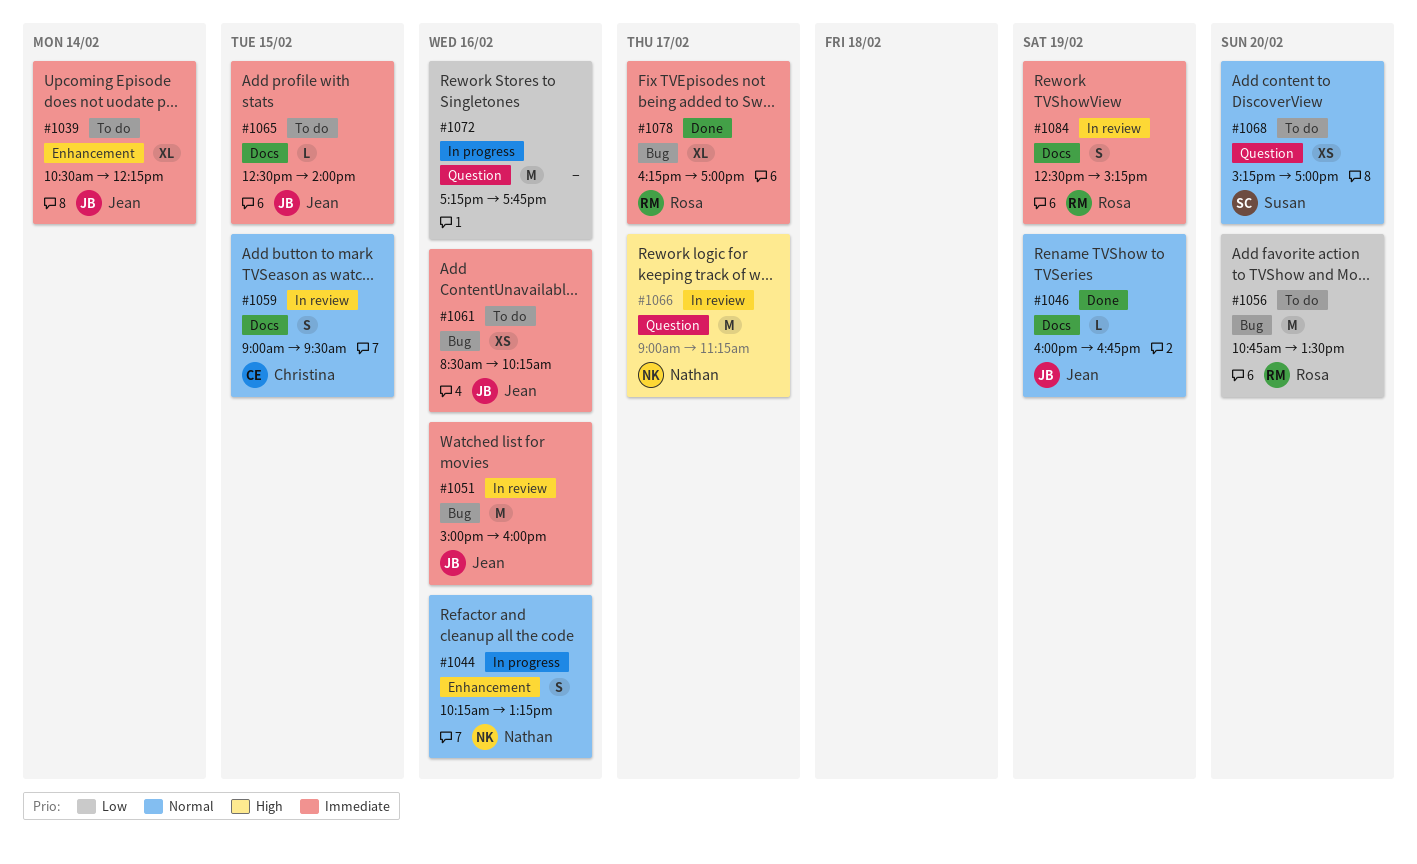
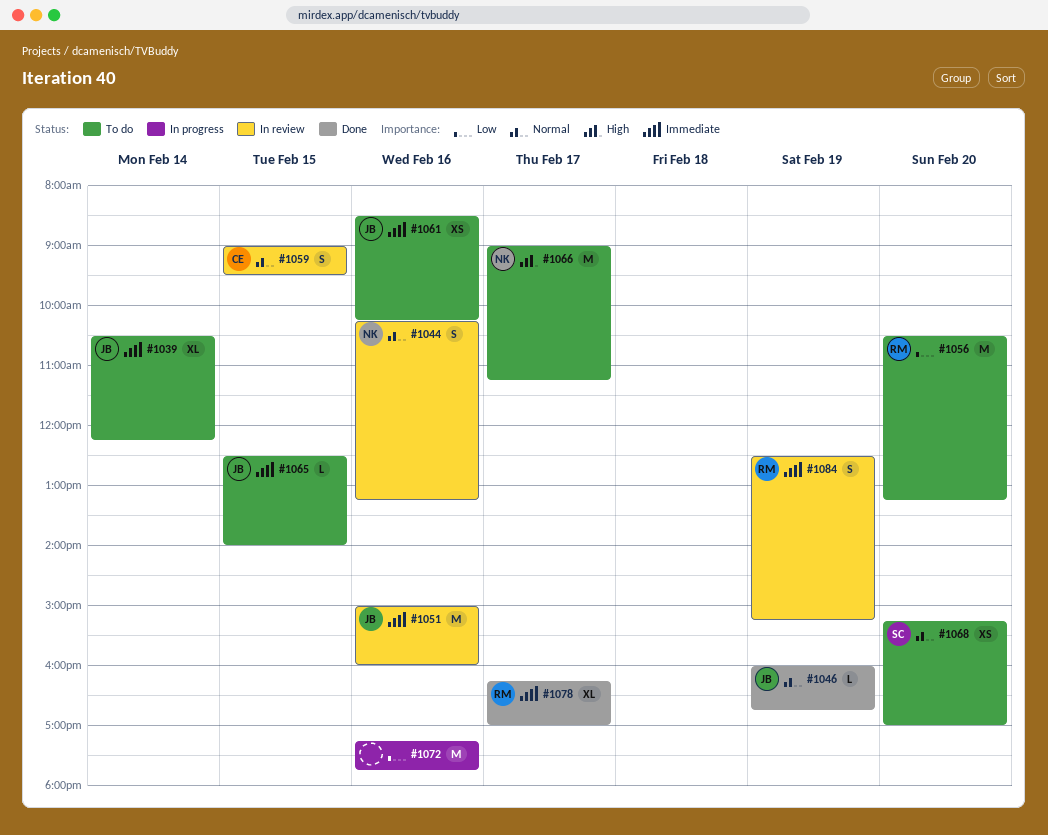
#1044, status: In progress -> In review
#1056, begins: 10:45 -> 10:30
#1056, ends: 13:30 -> 13:15
#1066, status: In review -> To do

